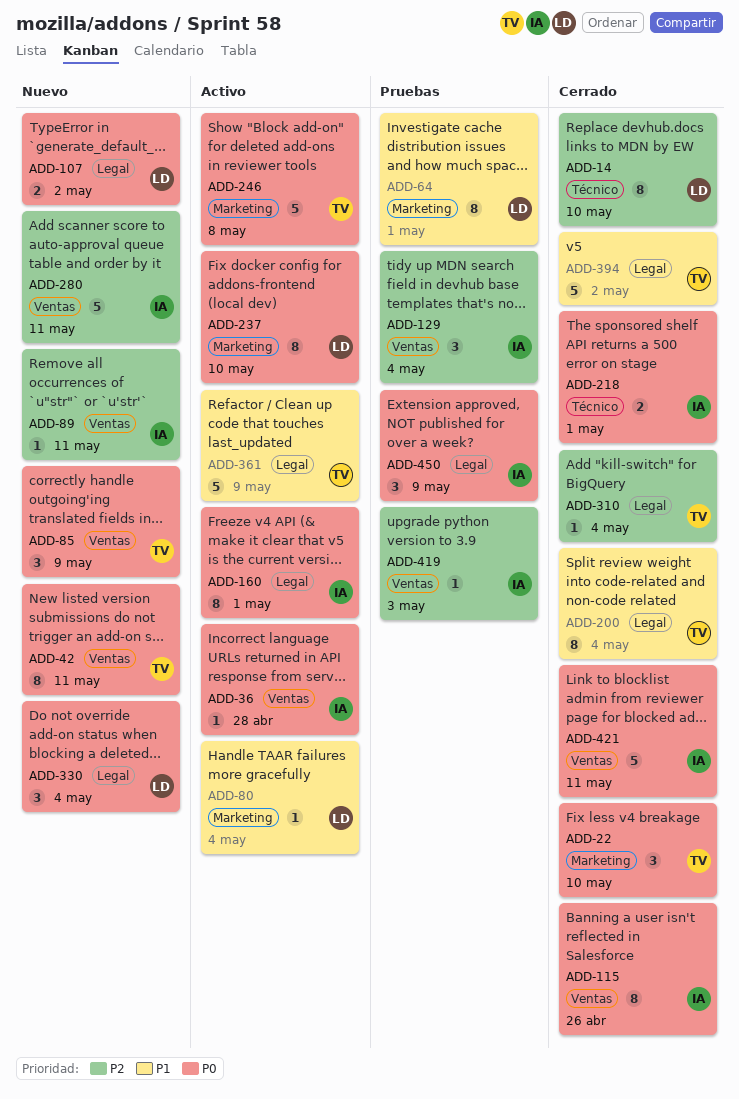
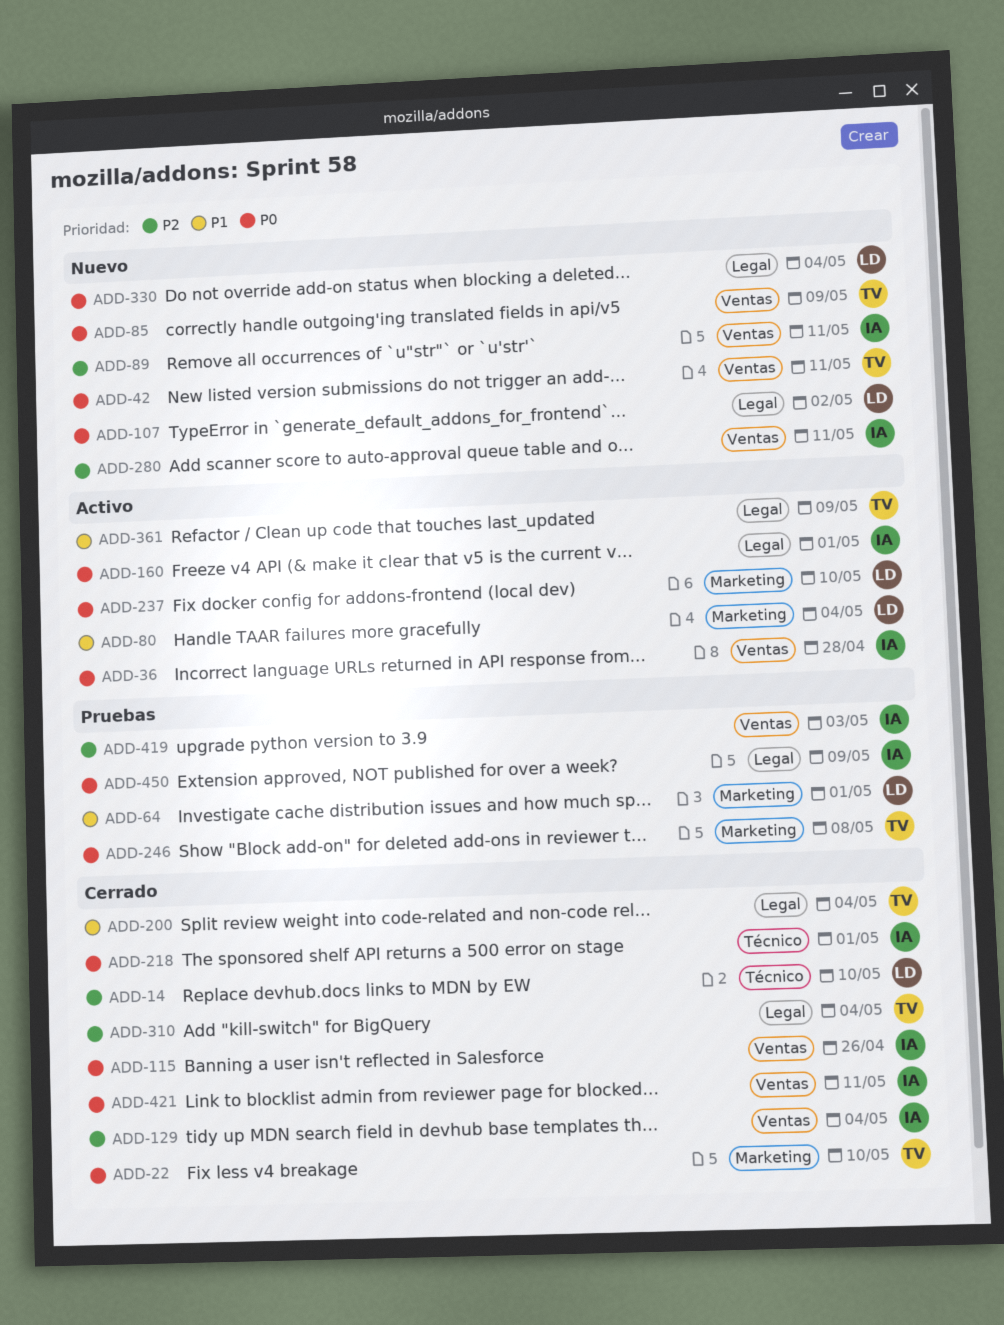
ADD-129, status: Pruebas -> Cerrado
ADD-246, status: Activo -> Pruebas
ADD-394: present -> none

